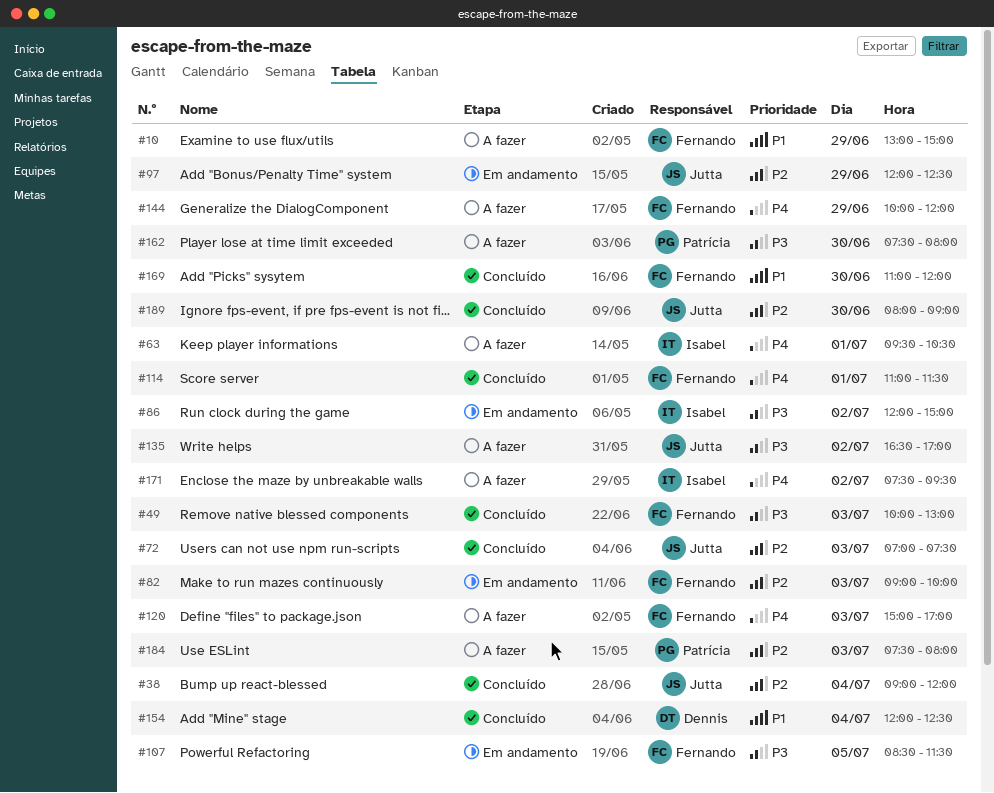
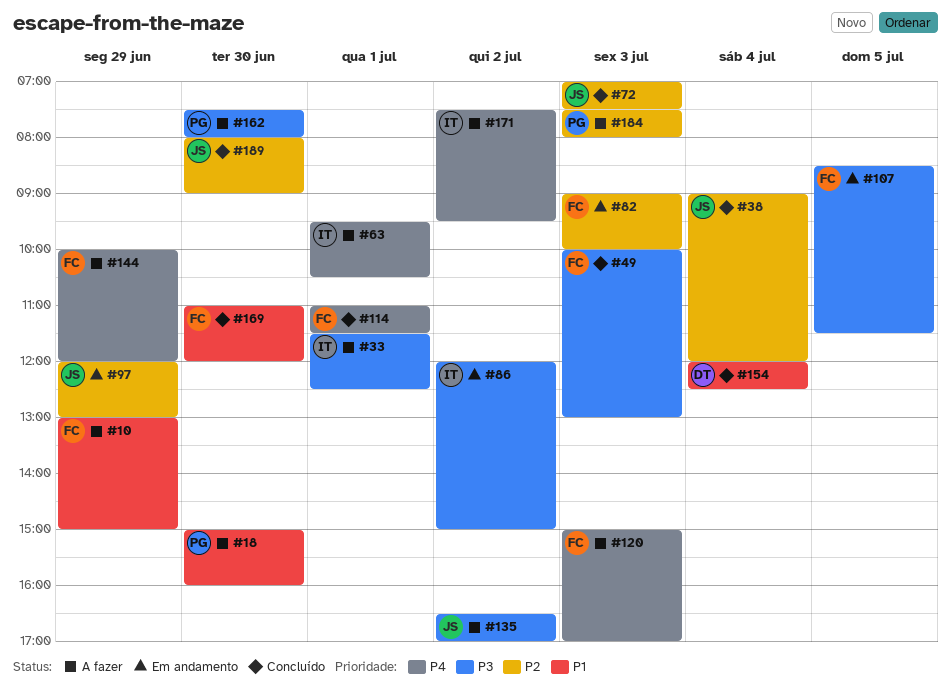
#18: none -> present
#33: none -> present
#97, ends: 12:30 -> 13:00

